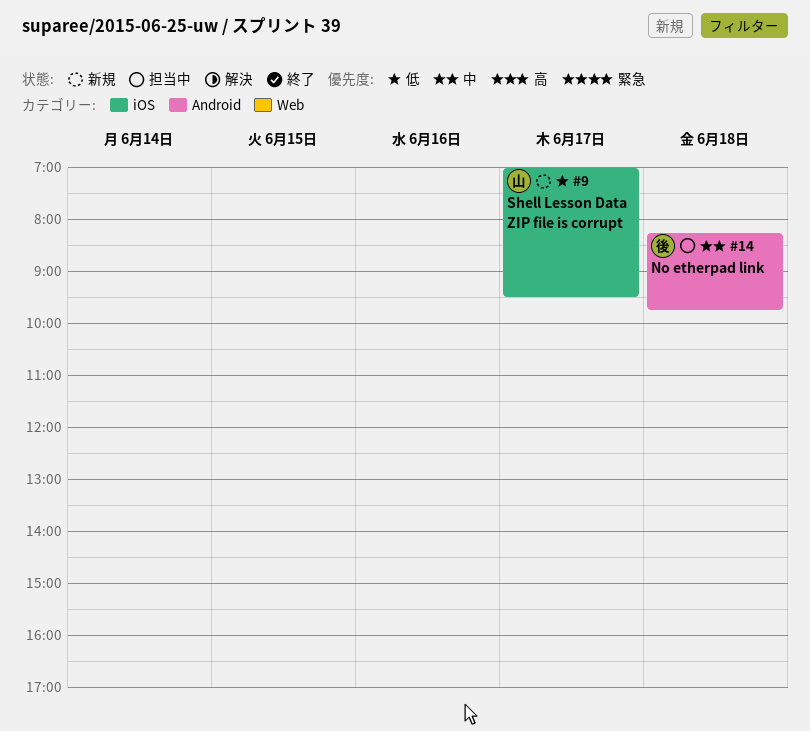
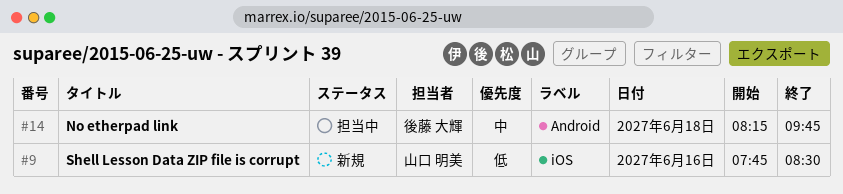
#9, day: Jun 17 -> Jun 16
#9, begins: 07:00 -> 07:45
#9, ends: 09:30 -> 08:30

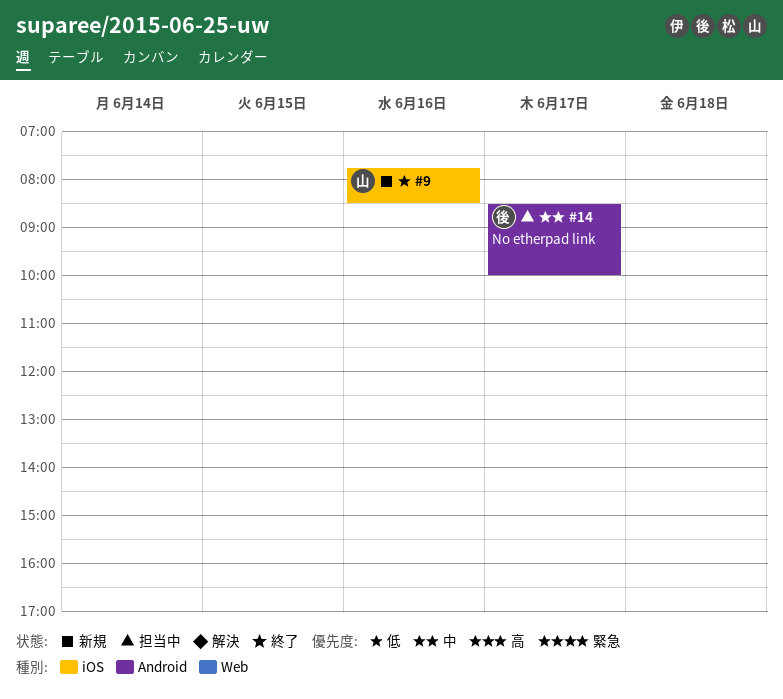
#14, day: Jun 18 -> Jun 17
#14, begins: 08:15 -> 08:30
#14, ends: 09:45 -> 10:00

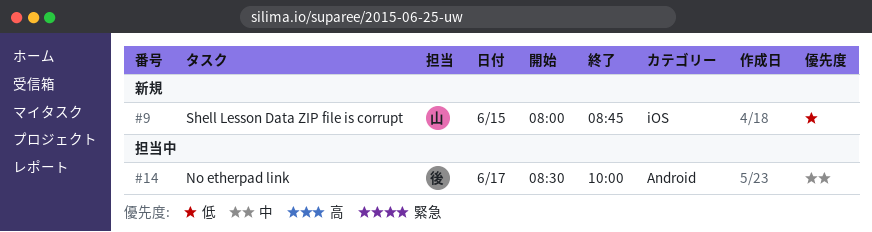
#9, day: Jun 16 -> Jun 15
#9, begins: 07:45 -> 08:00
#9, ends: 08:30 -> 08:45

